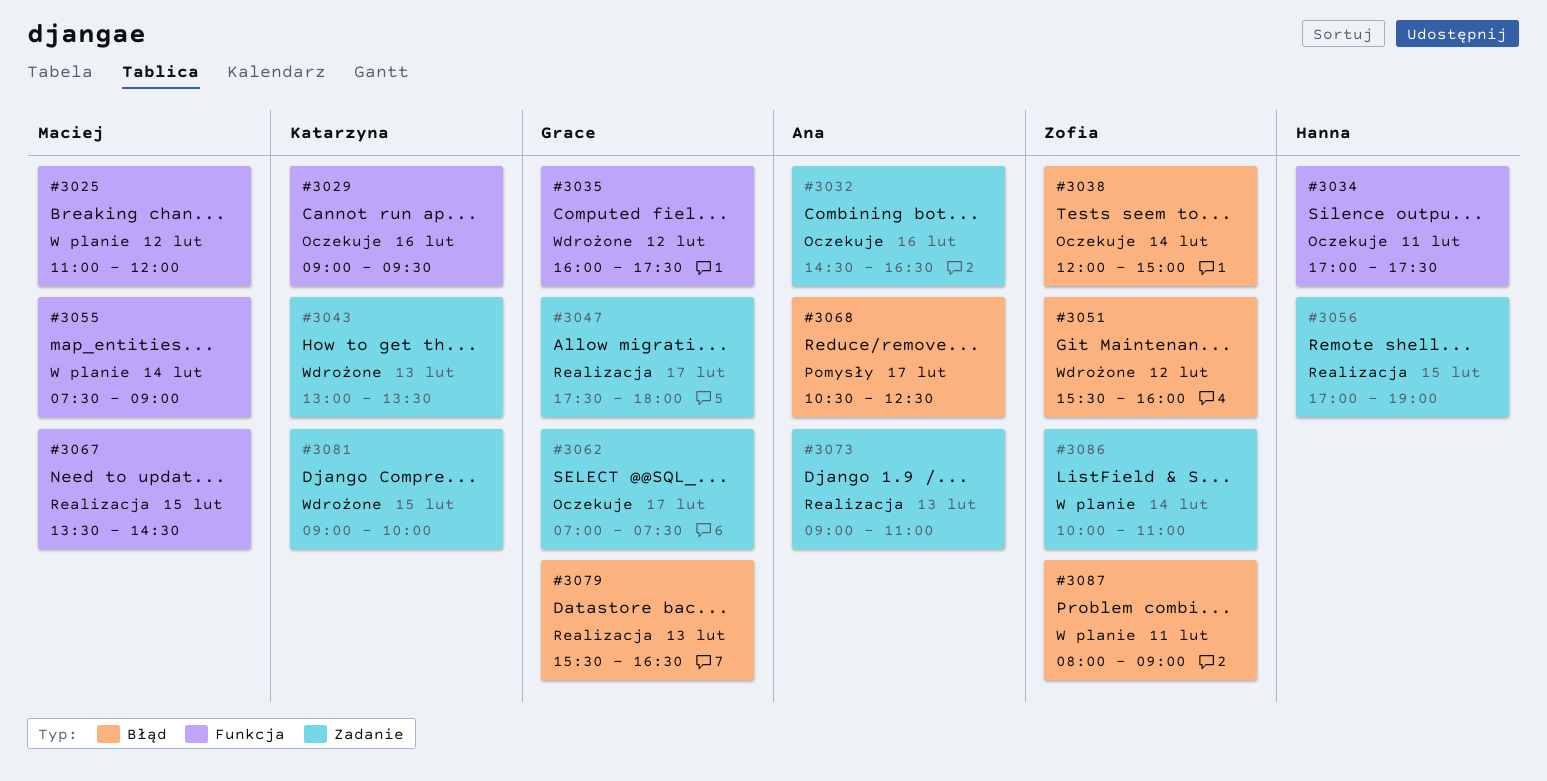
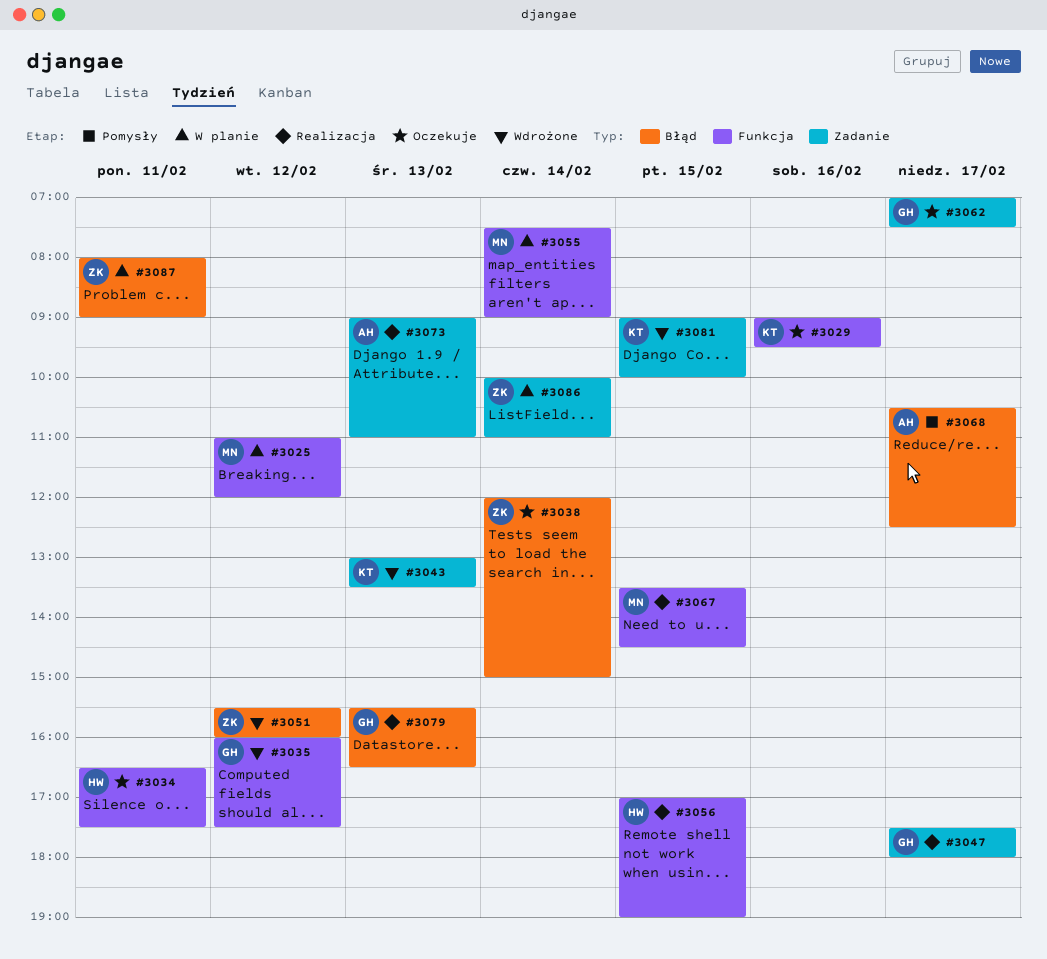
#3032: present -> none
#3034, begins: 17:00 -> 16:30
#3056, label: Zadanie -> Funkcja

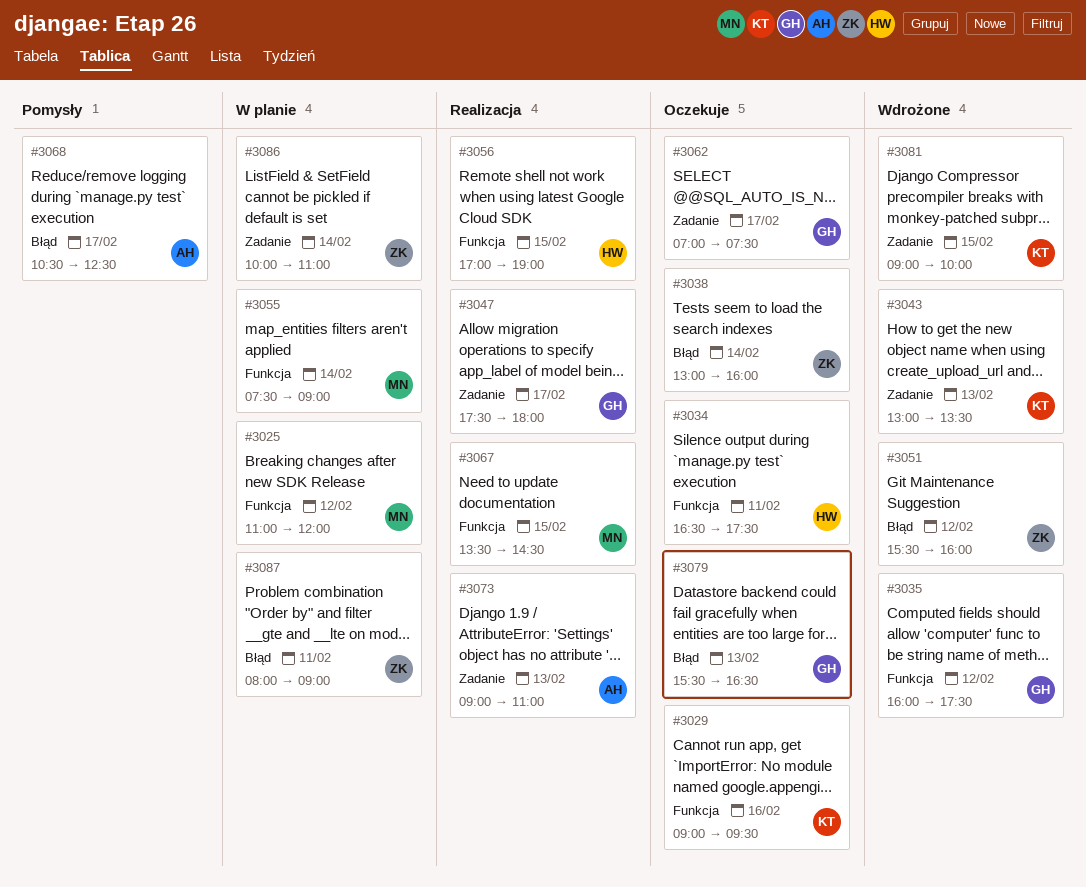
#3038, begins: 12:00 -> 13:00
#3038, ends: 15:00 -> 16:00
#3079, status: Realizacja -> Oczekuje

